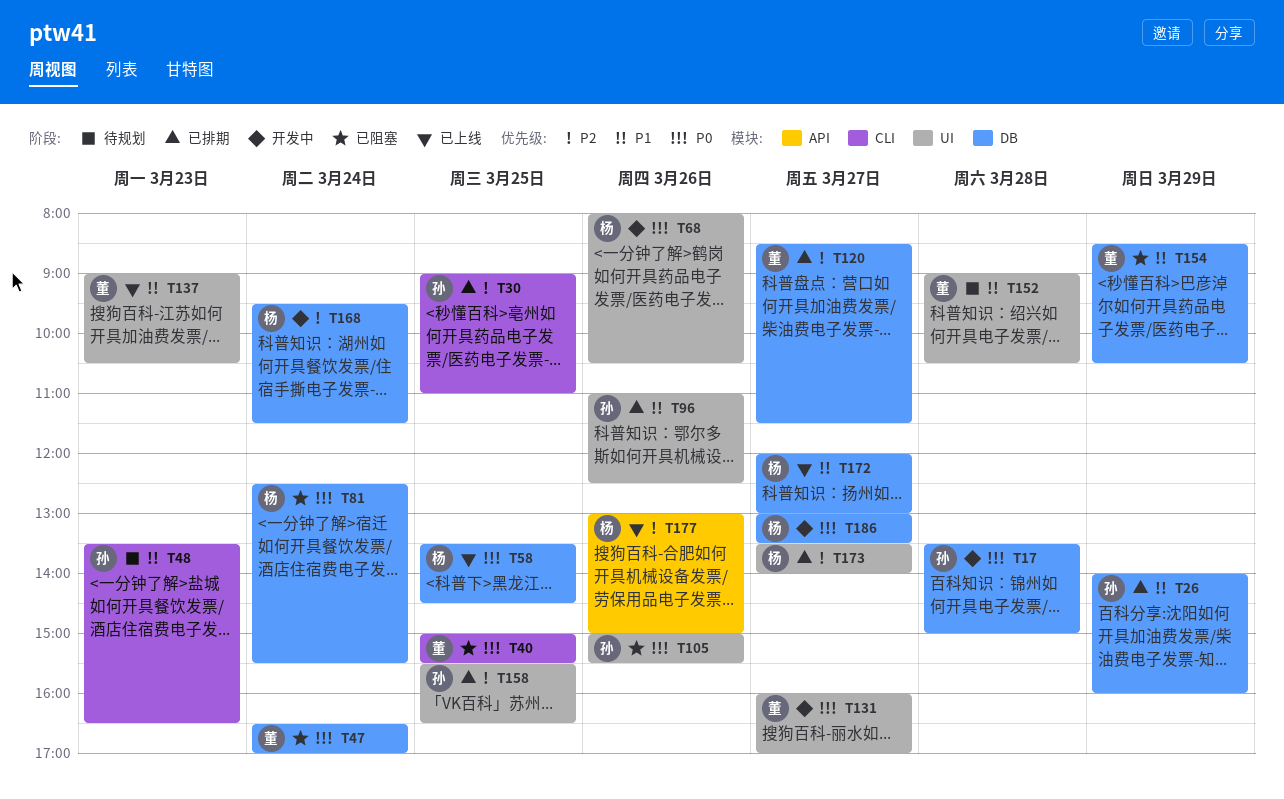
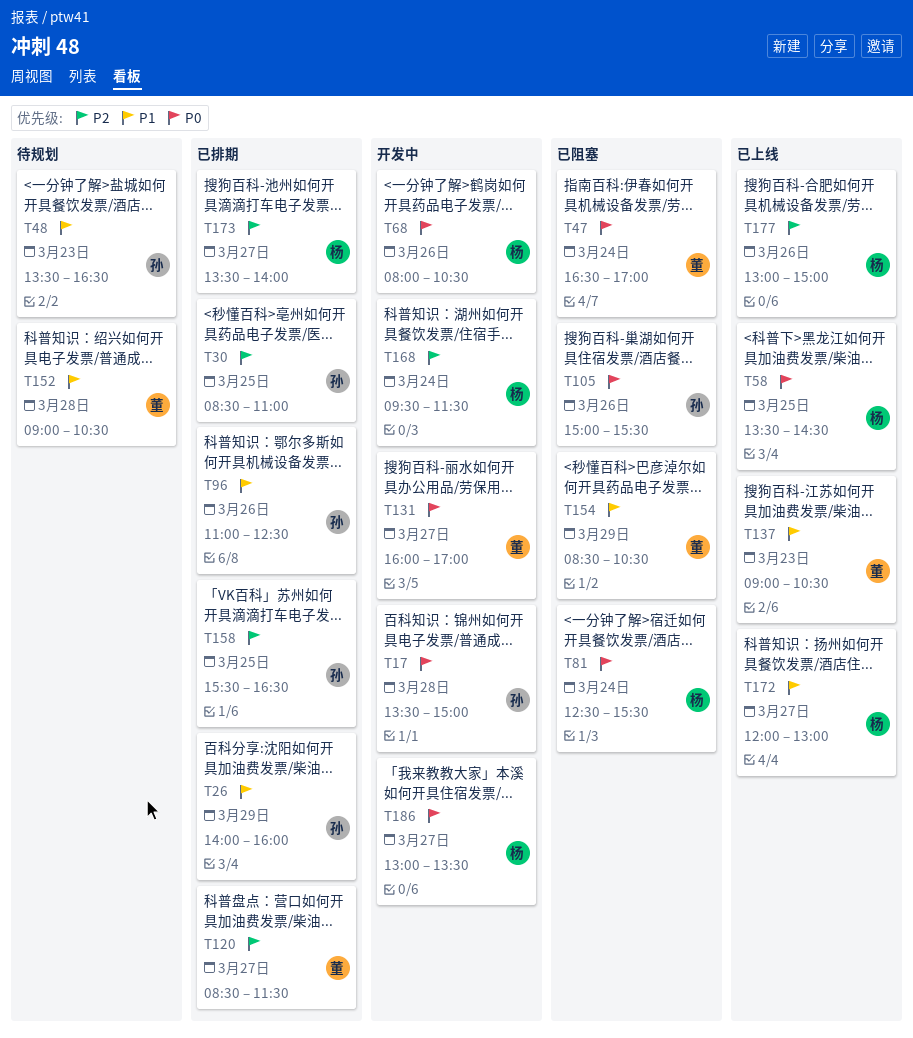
T30, begins: 09:00 -> 08:30
T40: present -> none

